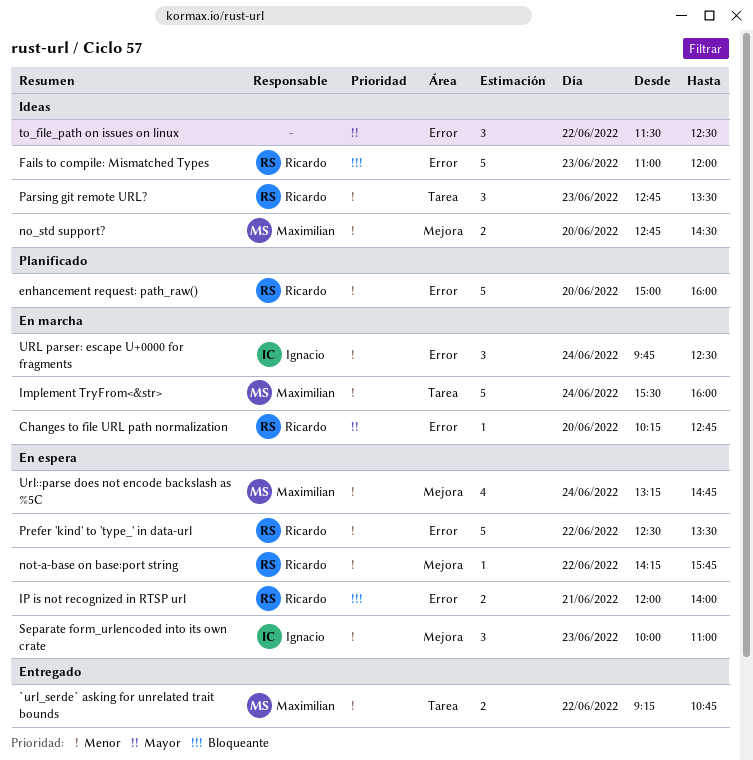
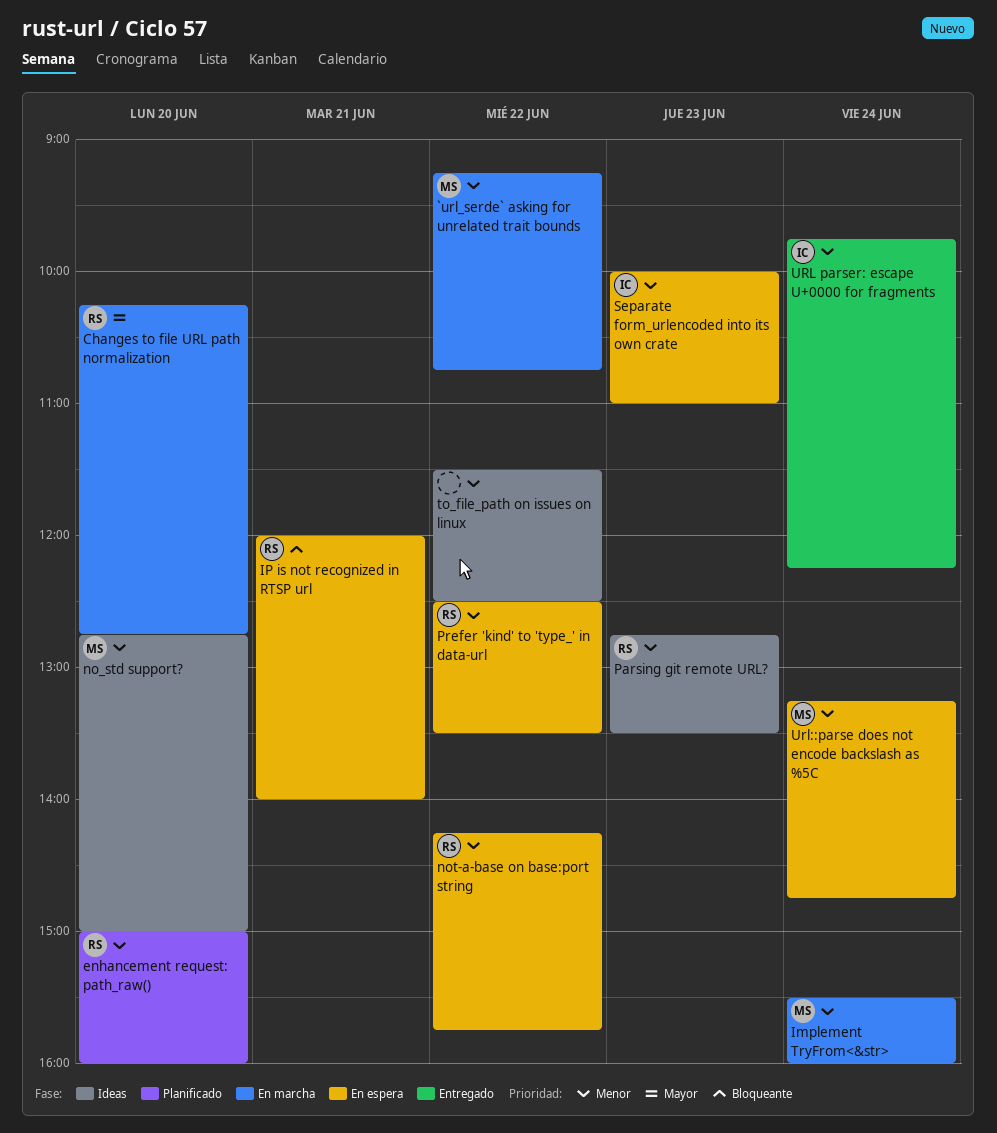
`url_serde` asking for unrelated trait bounds, status: Entregado -> En marcha
Fails to compile: Mismatched Types: present -> none
no_std support?, ends: 14:30 -> 15:00
to_file_path on issues on linux, priority: Mayor -> Menor
URL parser: escape U+0000 for fragments, status: En marcha -> Entregado
URL parser: escape U+0000 for fragments, ends: 12:30 -> 12:15

